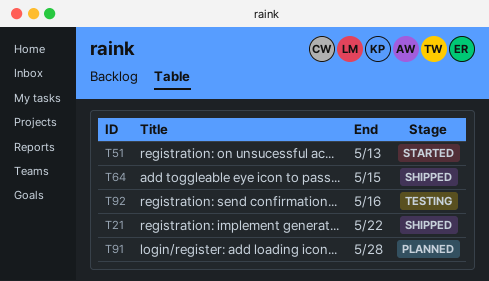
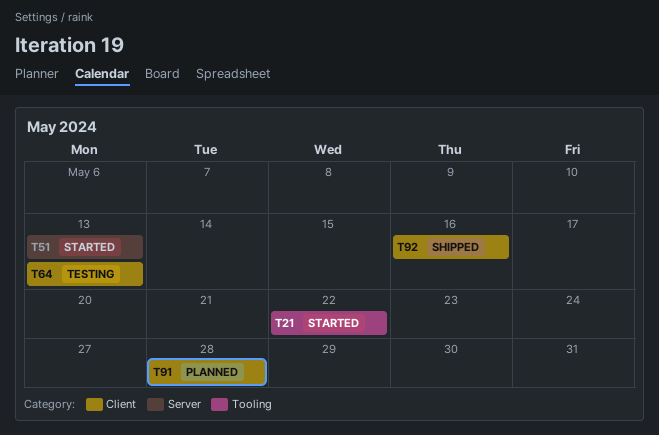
T21, status: Shipped -> Started
T64, status: Shipped -> Testing
T64, due: May 15 -> May 13
T92, status: Testing -> Shipped

